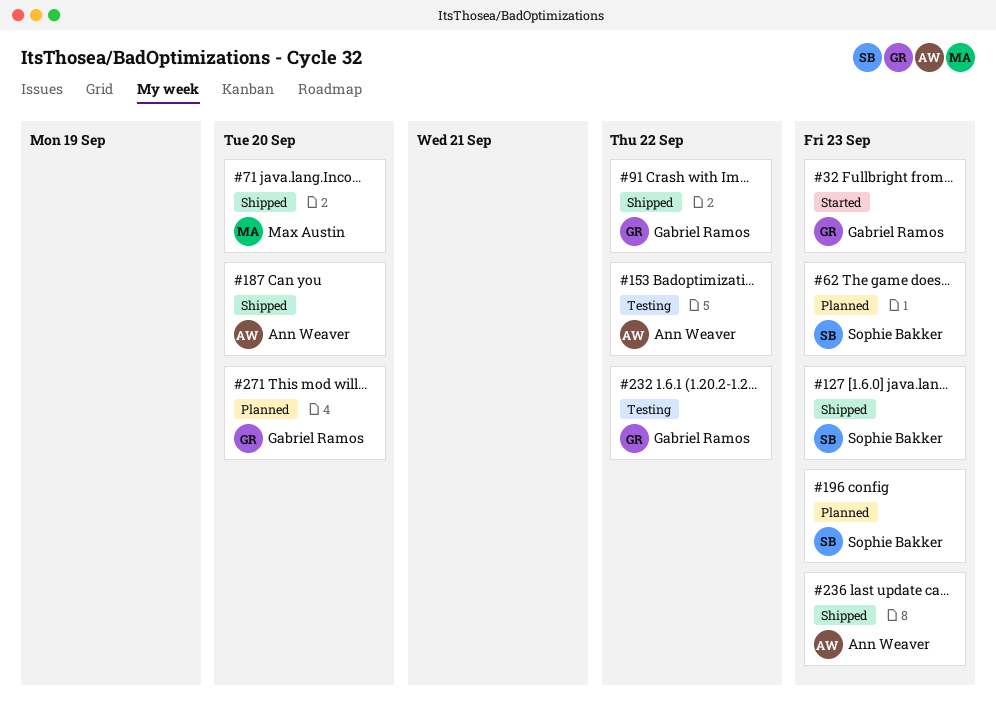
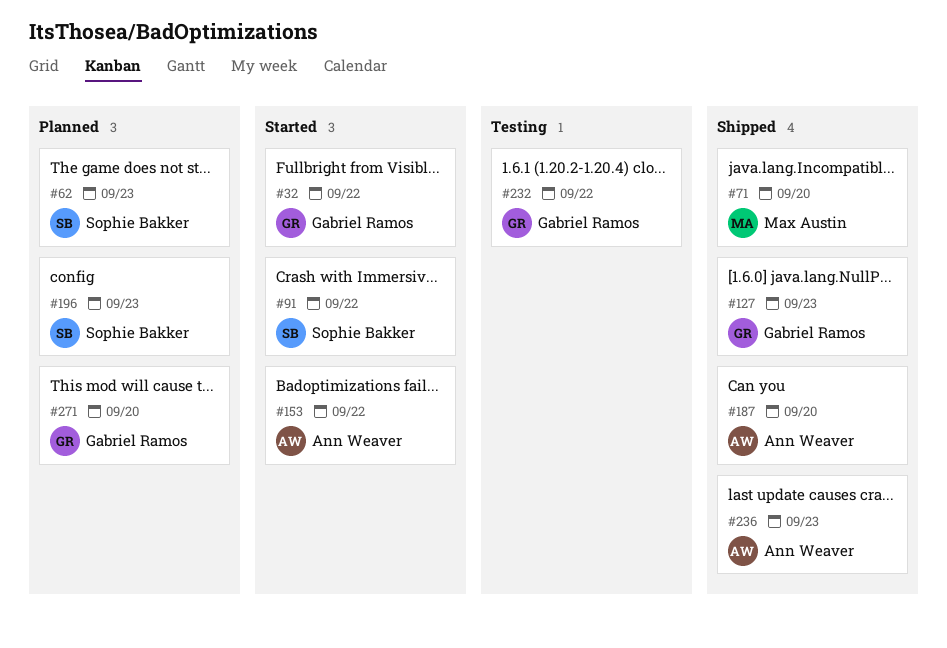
#32, due: Sep 23 -> Sep 22
#91, status: Shipped -> Started
#91, owner: Gabriel Ramos -> Sophie Bakker
#127, owner: Sophie Bakker -> Gabriel Ramos
#153, status: Testing -> Started

